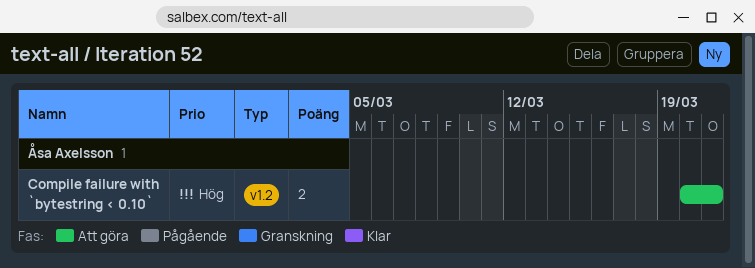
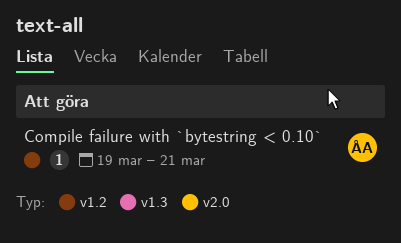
Compile failure with `bytestring < 0.10`, estimate: 2 -> 1
Compile failure with `bytestring < 0.10`, start: Mar 20 -> Mar 19

